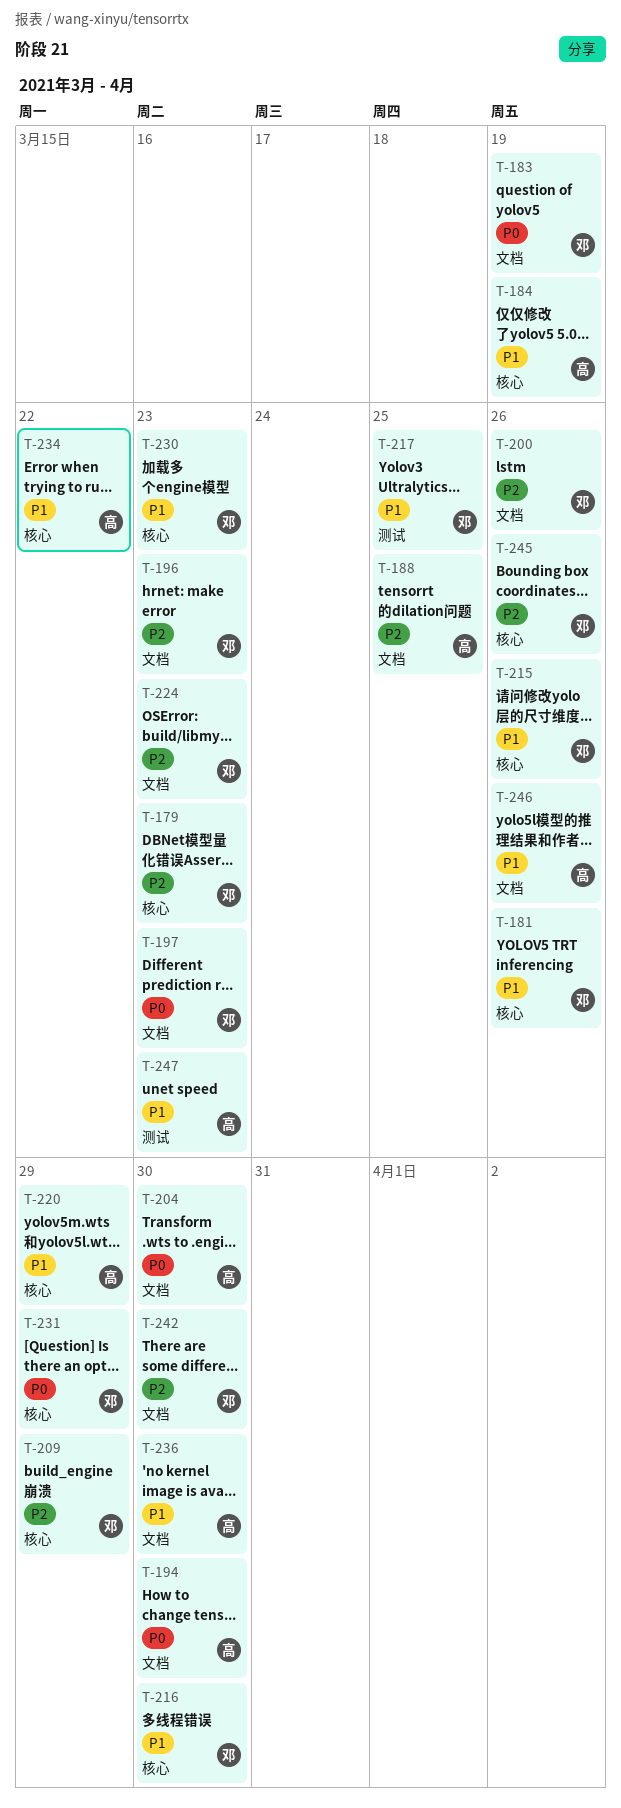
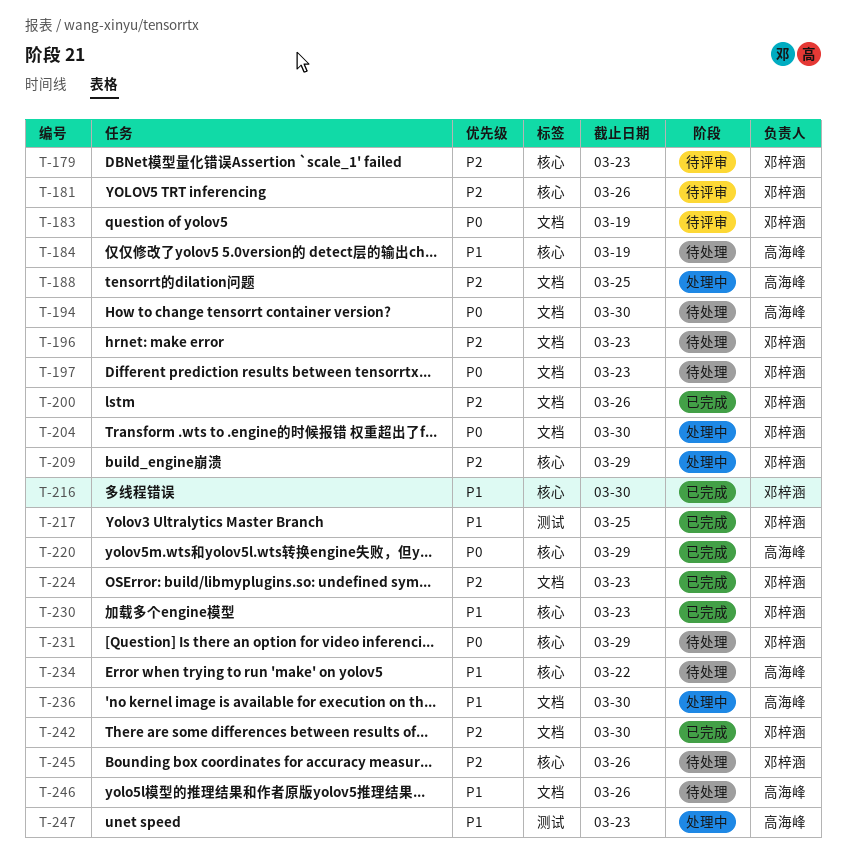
T-181, priority: P1 -> P2
T-204, owner: 高海峰 -> 邓梓涵
T-215: present -> none
T-220, priority: P1 -> P0

